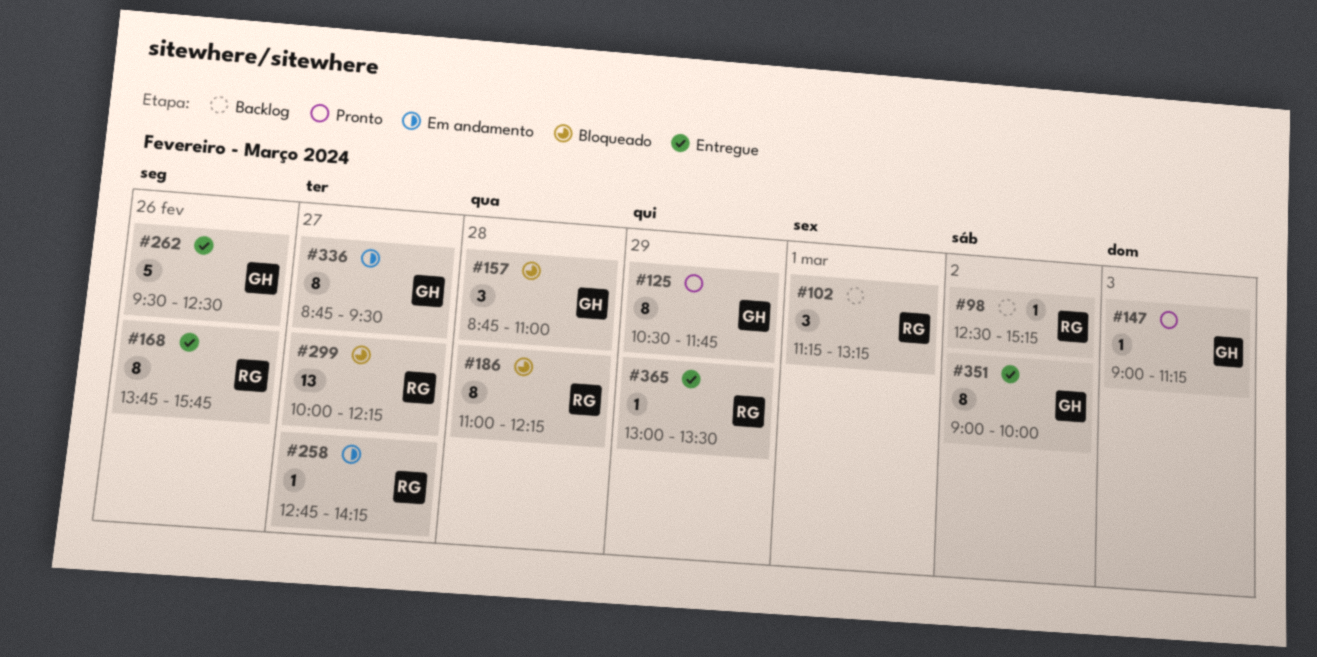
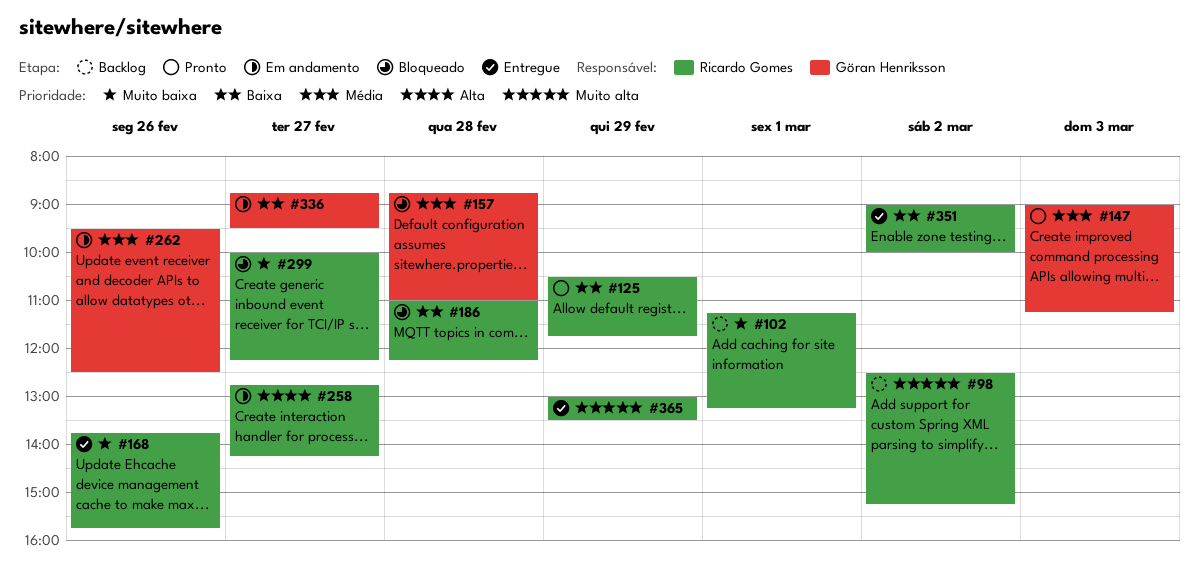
#125, owner: Göran Henriksson -> Ricardo Gomes
#262, status: Entregue -> Em andamento
#351, owner: Göran Henriksson -> Ricardo Gomes

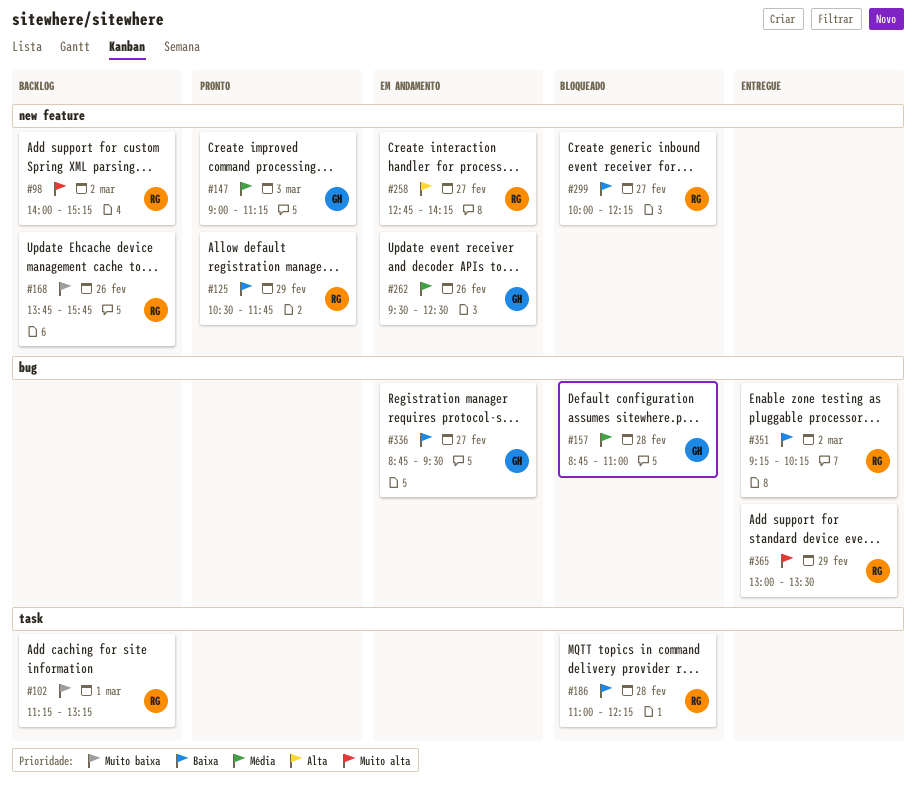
#98, begins: 12:30 -> 14:00
#168, status: Entregue -> Backlog
#299, priority: Muito baixa -> Baixa
#351, begins: 09:00 -> 09:15
#351, ends: 10:00 -> 10:15

